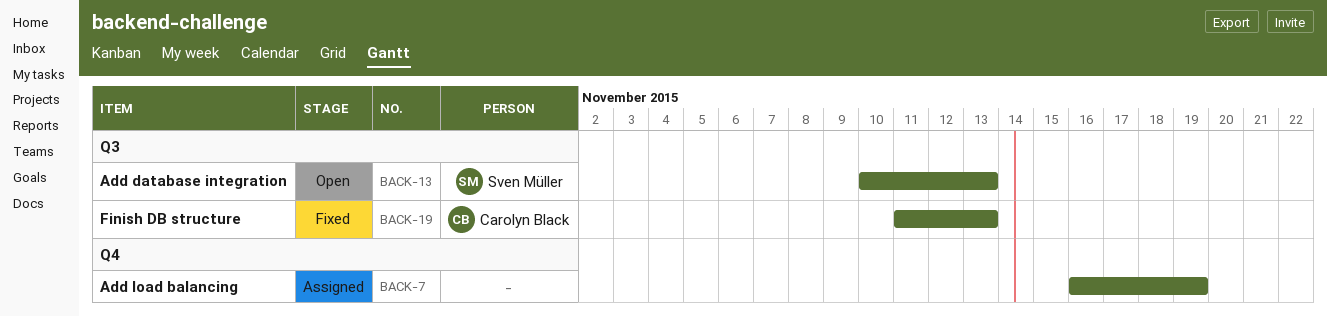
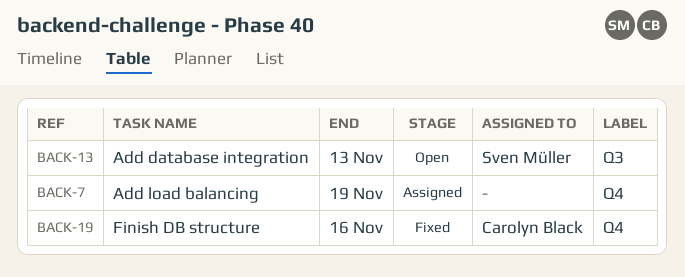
BACK-19, label: Q3 -> Q4
BACK-19, due: Nov 13 -> Nov 16

